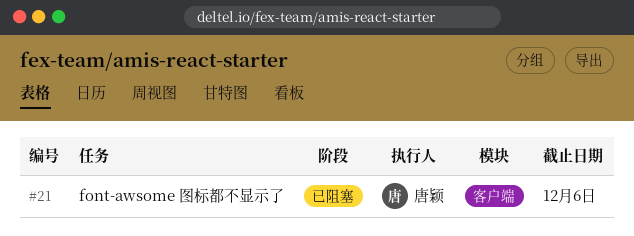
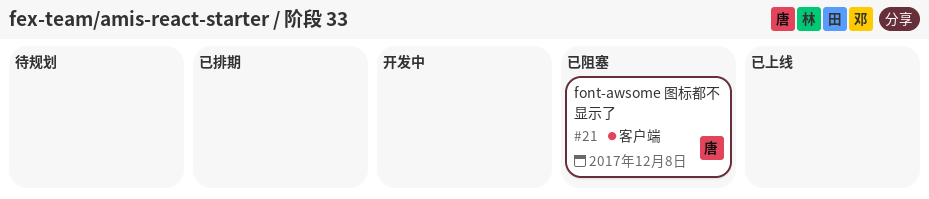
#21, due: Dec 6 -> Dec 8

